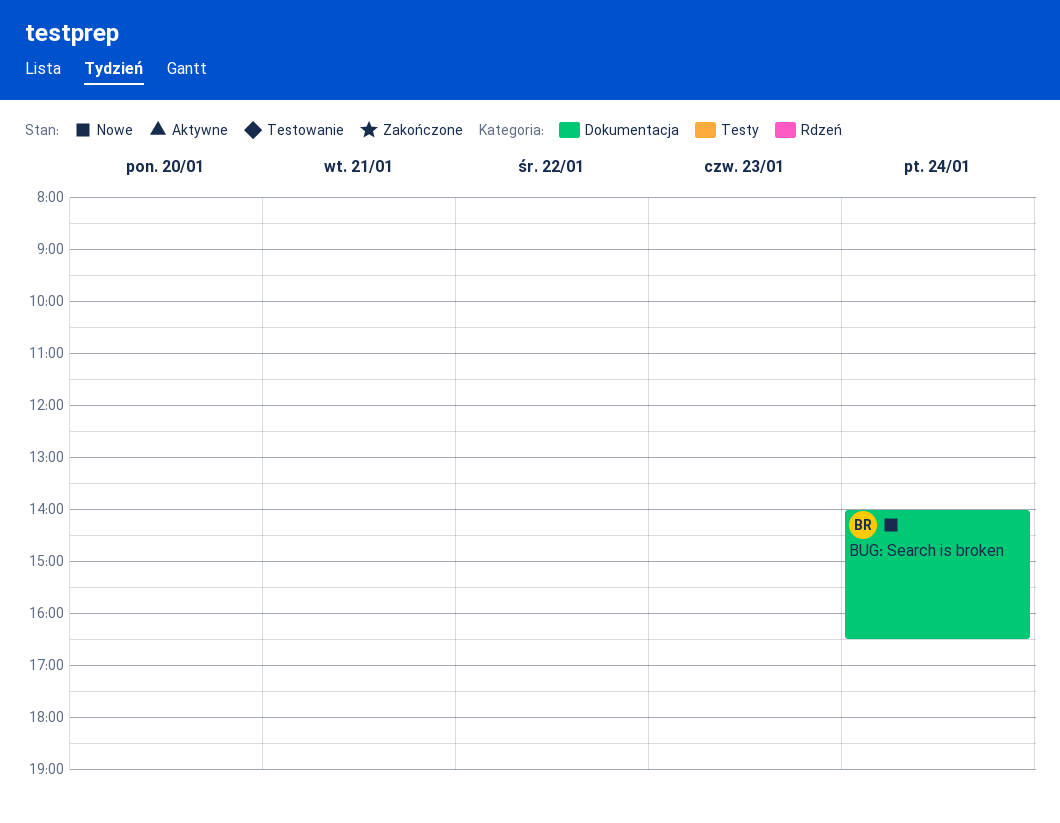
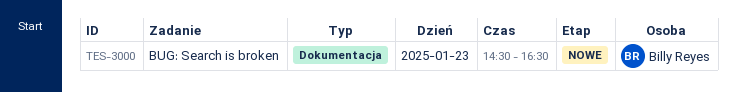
BUG: Search is broken, day: Jan 24 -> Jan 23
BUG: Search is broken, begins: 14:00 -> 14:30

